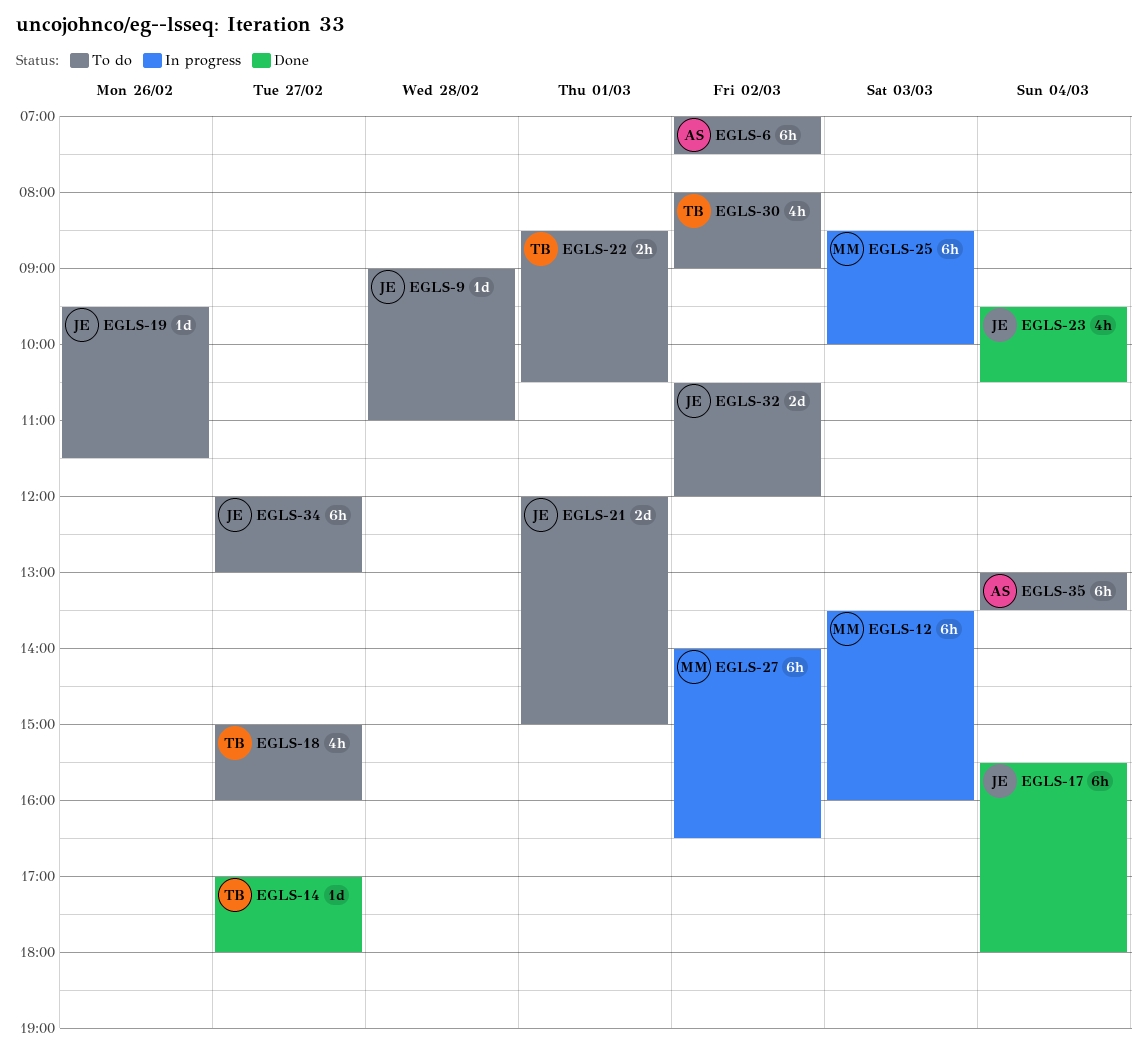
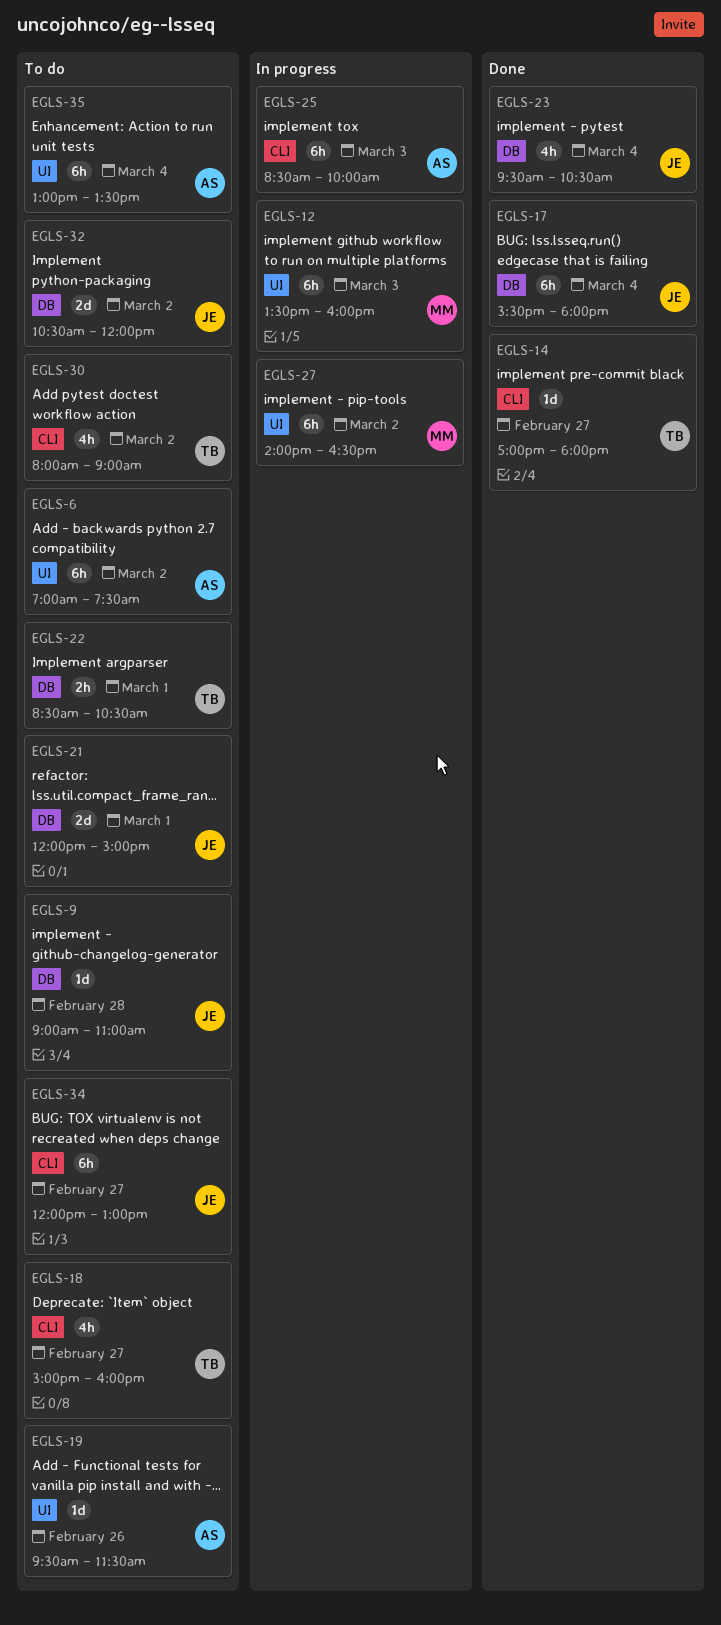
EGLS-19, owner: JE -> AS
EGLS-25, owner: MM -> AS

